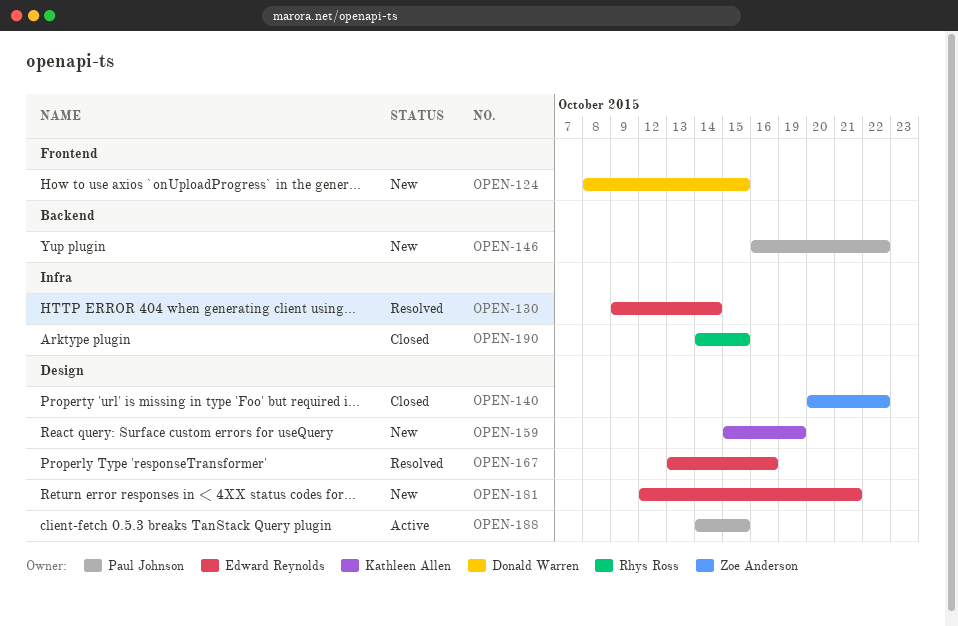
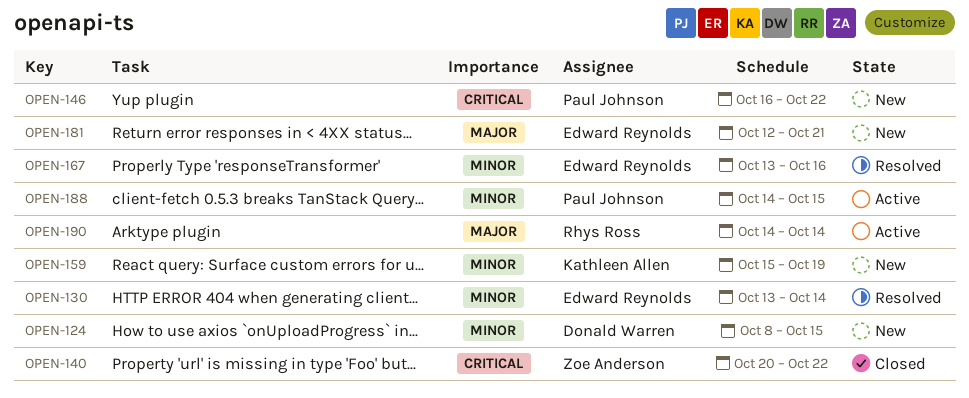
OPEN-130, start: Oct 9 -> Oct 13
OPEN-190, status: Closed -> Active
OPEN-190, due: Oct 15 -> Oct 14

